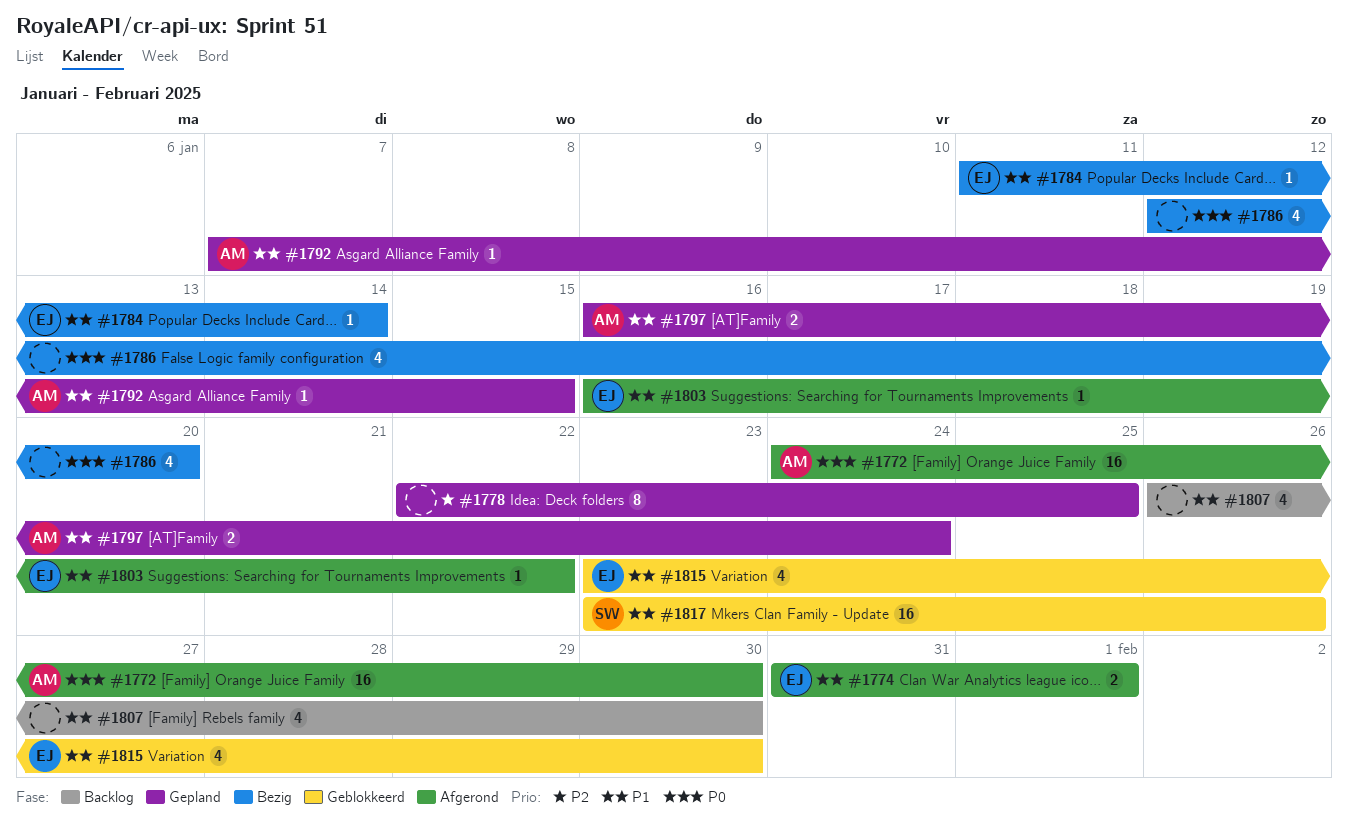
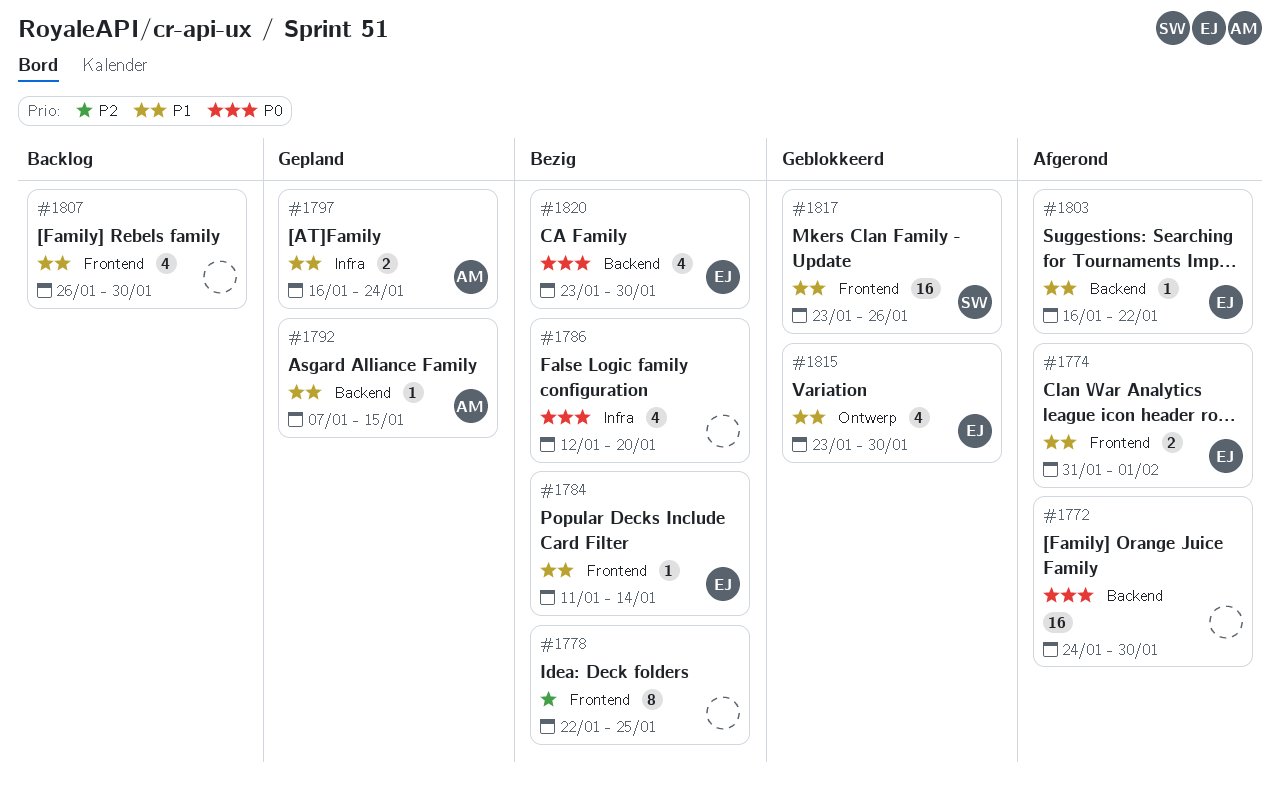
#1772, owner: AM -> none
#1778, status: Gepland -> Bezig
#1820: none -> present

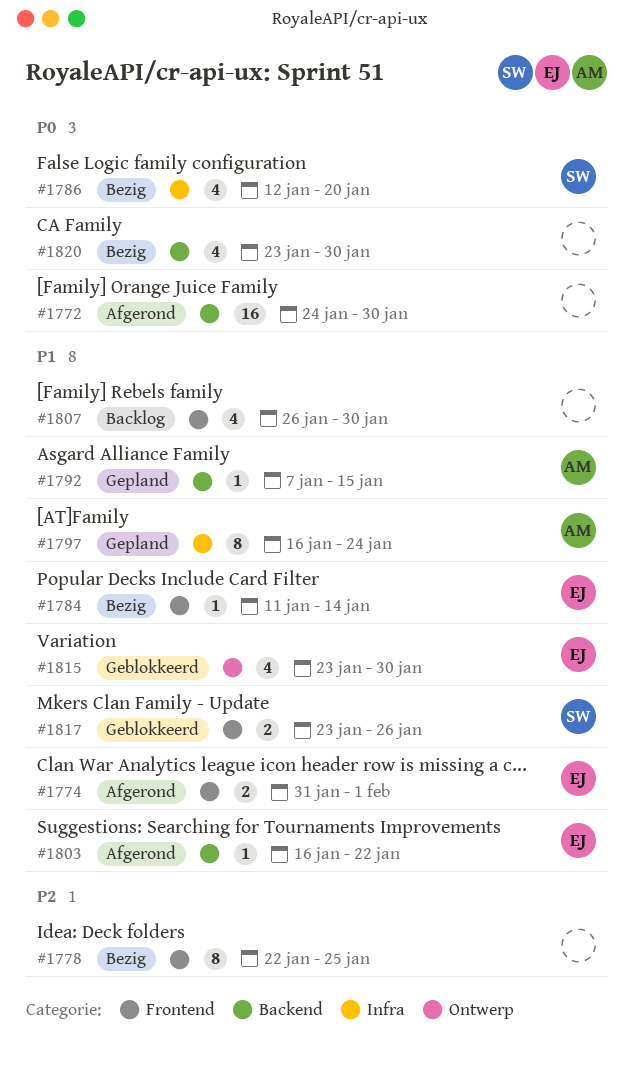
#1786, owner: none -> SW
#1797, estimate: 2 -> 8
#1817, estimate: 16 -> 2
#1820, owner: EJ -> none

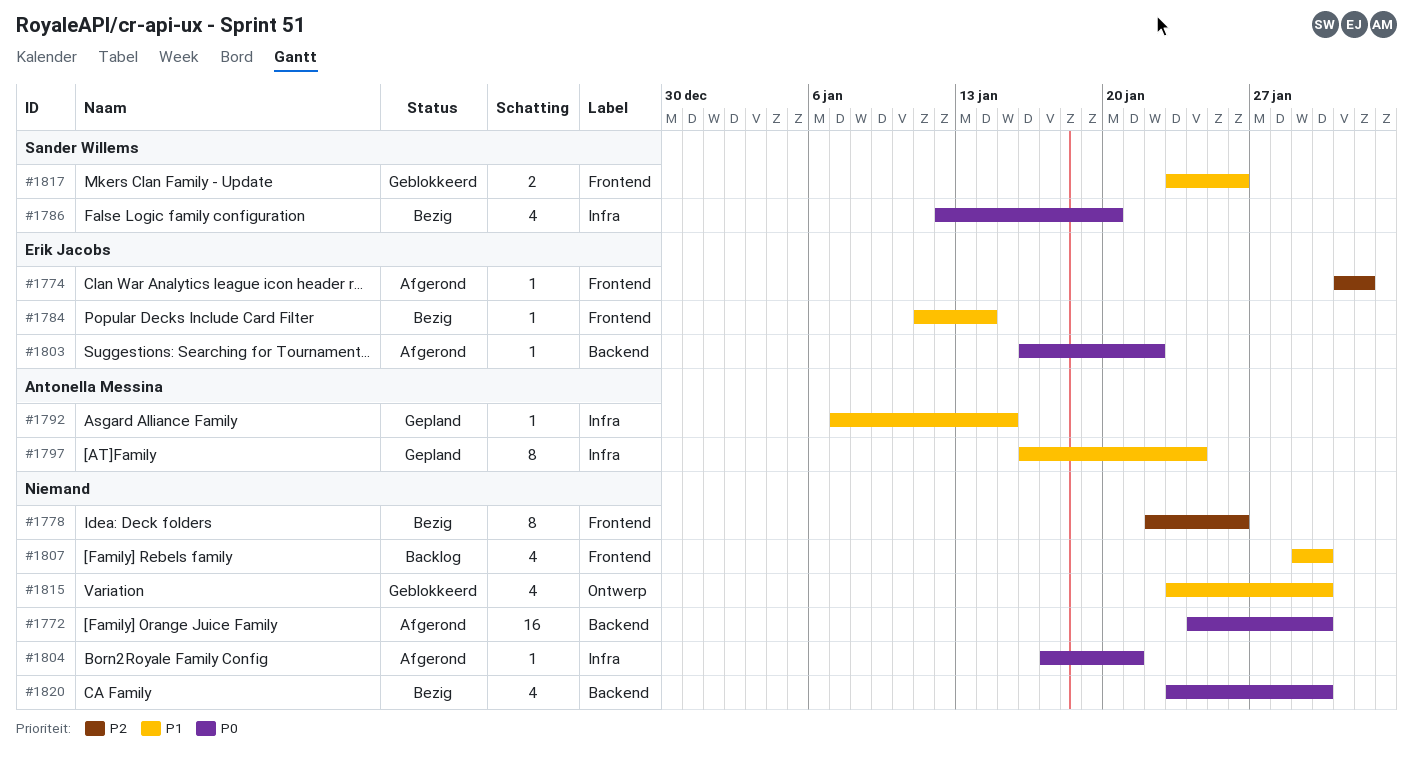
#1774, priority: P1 -> P2
#1774, estimate: 2 -> 1
#1778, due: Jan 25 -> Jan 26
#1792, label: Backend -> Infra
#1803, priority: P1 -> P0
#1804: none -> present
#1807, start: Jan 26 -> Jan 29
#1815, owner: Erik Jacobs -> none

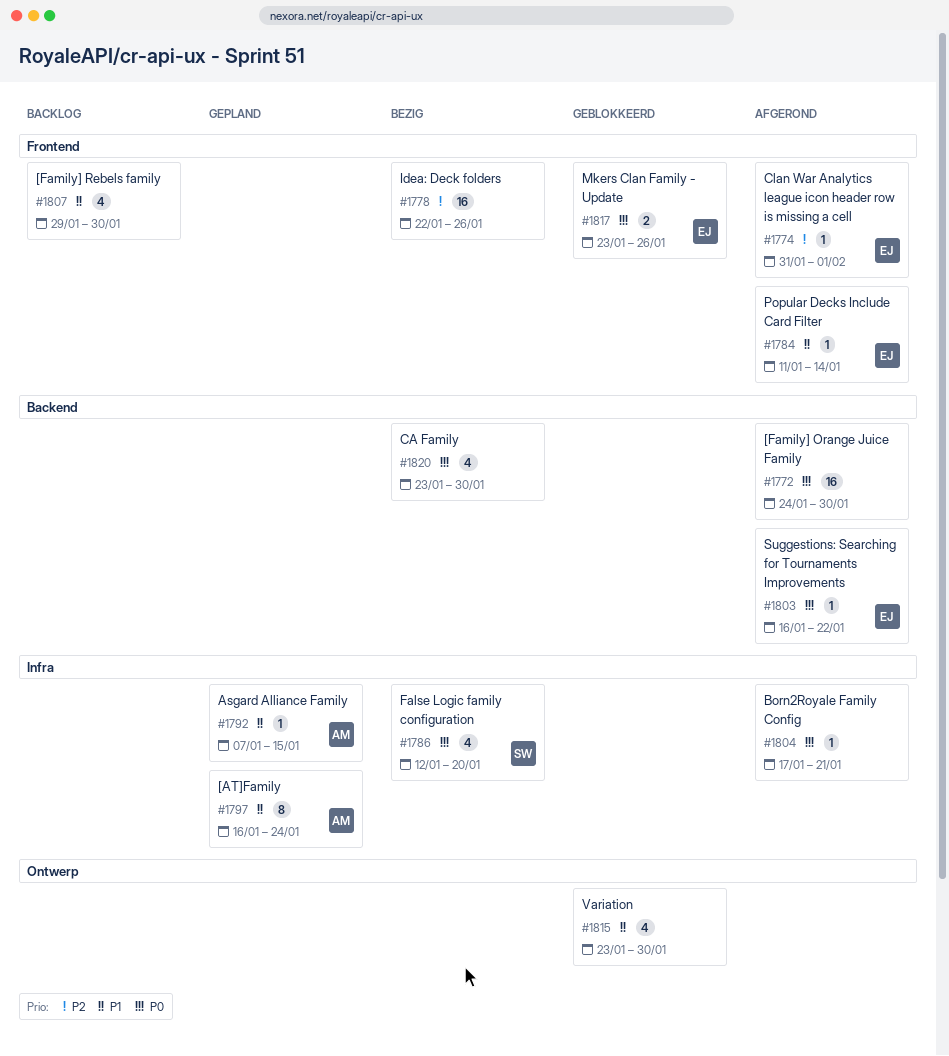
#1778, estimate: 8 -> 16
#1784, status: Bezig -> Afgerond
#1817, owner: Sander Willems -> Erik Jacobs
#1817, priority: P1 -> P0

